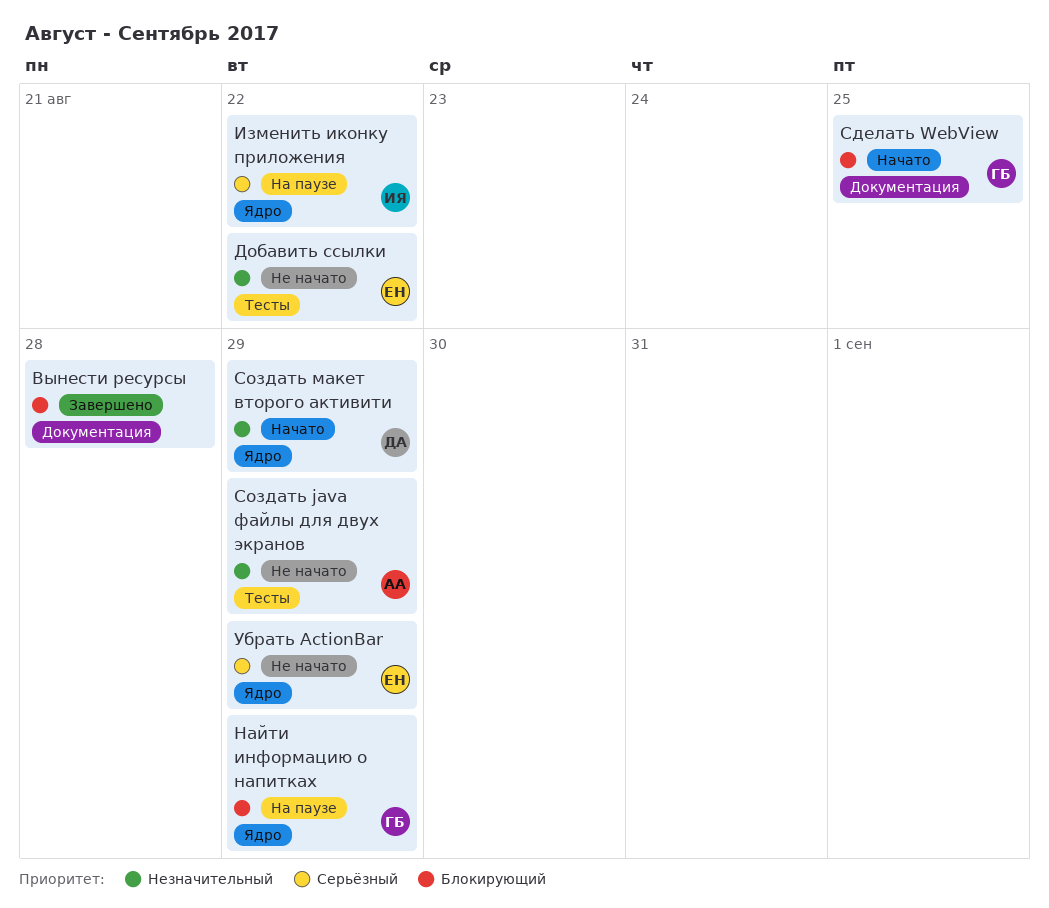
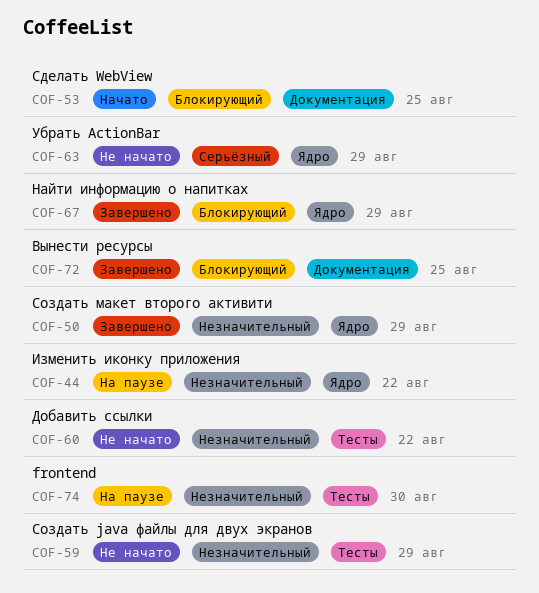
frontend: none -> present
Вынести ресурсы, due: Aug 28 -> Aug 25
Изменить иконку приложения, priority: Серьёзный -> Незначительный
Найти информацию о напитках, status: На паузе -> Завершено
Создать макет второго активити, status: Начато -> Завершено

